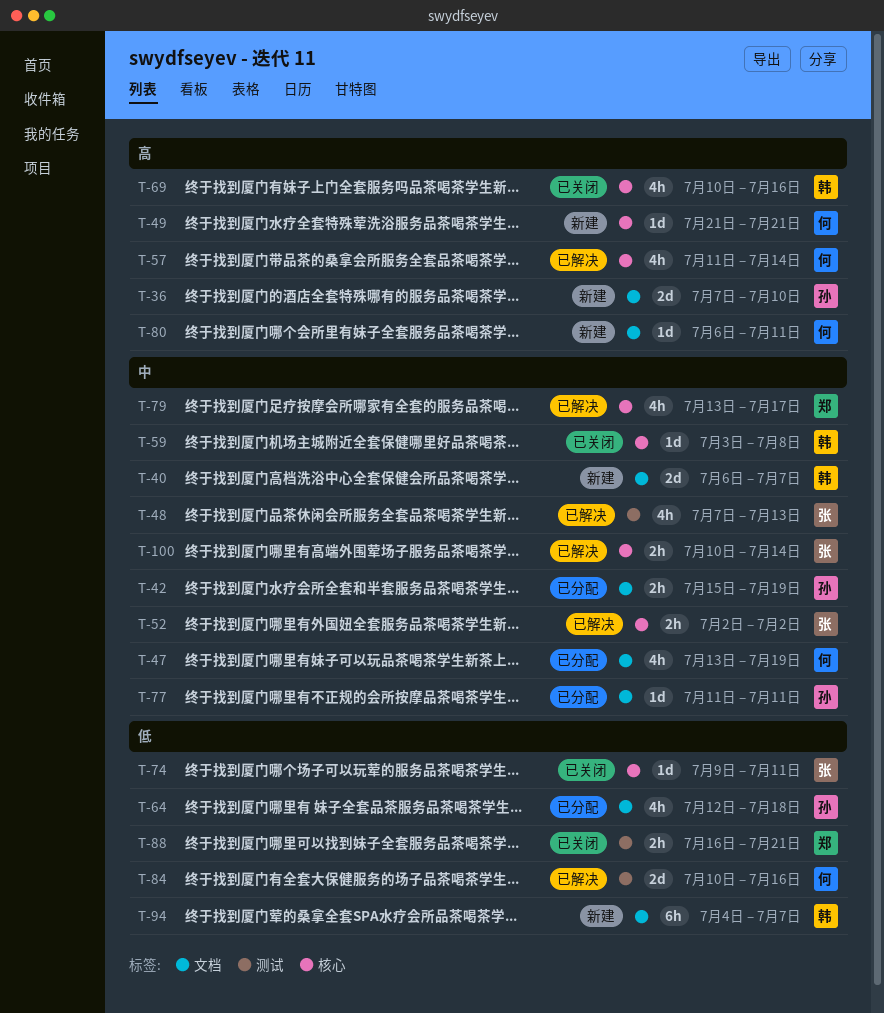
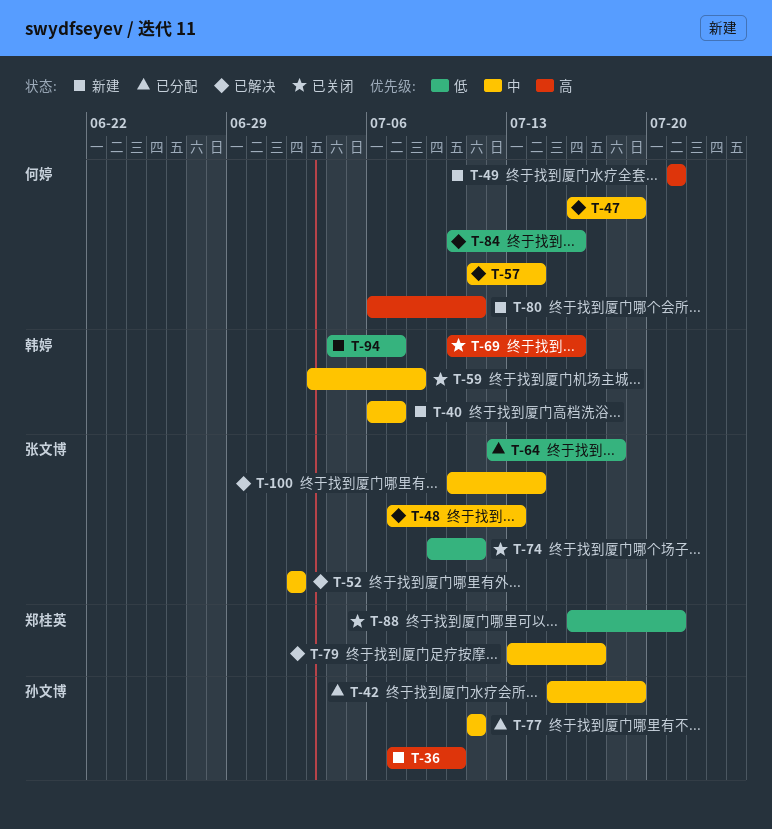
T-47, status: 已分配 -> 已解决
T-47, start: Jul 13 -> Jul 16
T-57, priority: 高 -> 中
T-64, owner: 孙文博 -> 张文博

